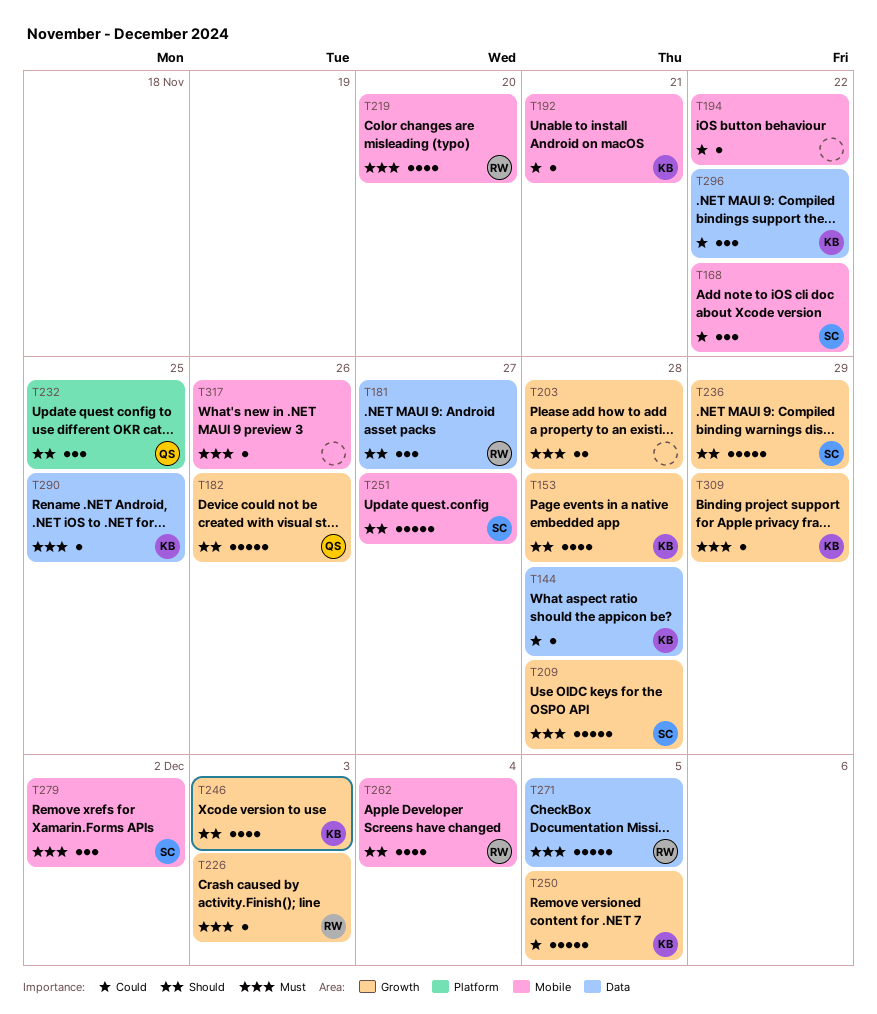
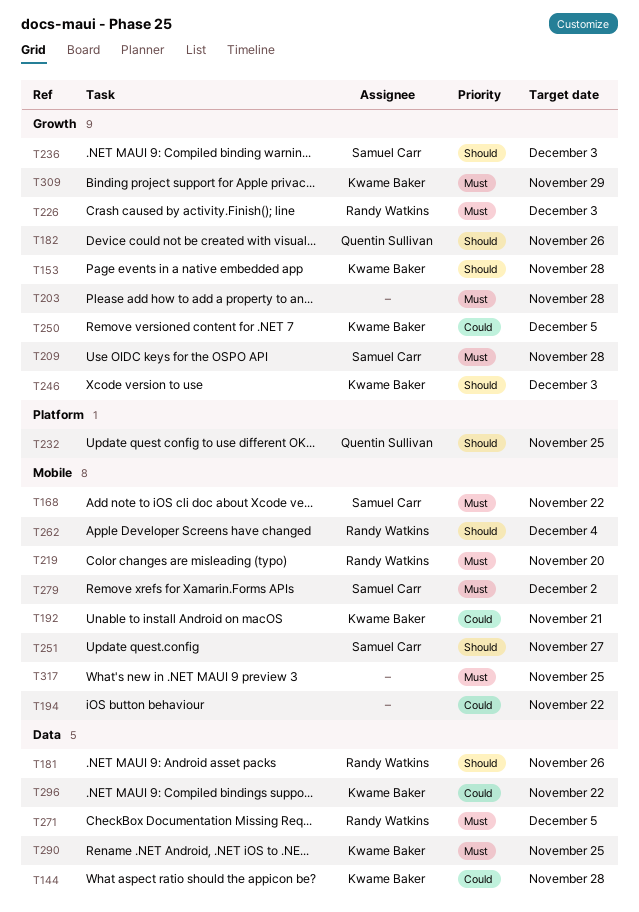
T168, priority: Could -> Must
T181, due: Nov 27 -> Nov 26
T236, due: Nov 29 -> Dec 3
T317, due: Nov 26 -> Nov 25

